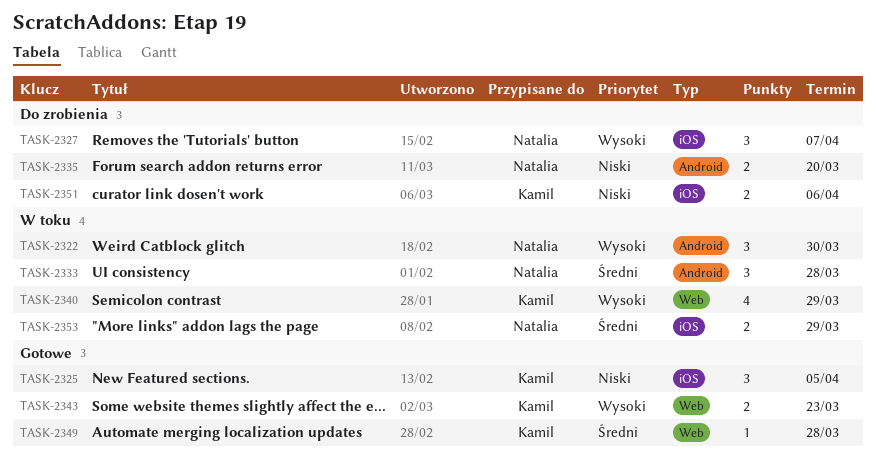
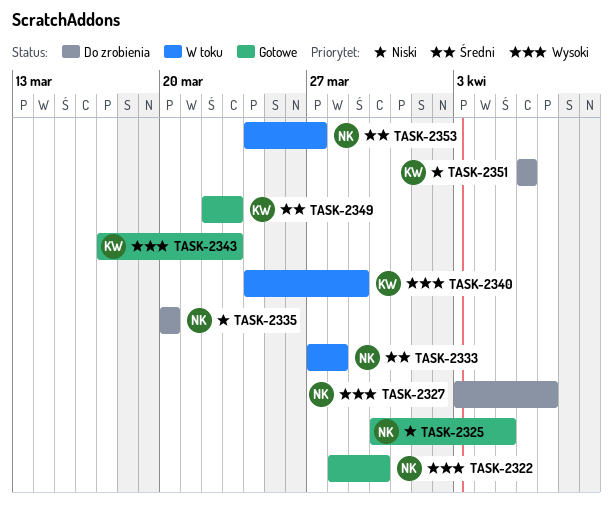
TASK-2322, status: W toku -> Gotowe
TASK-2325, owner: Kamil -> Natalia
TASK-2349, due: Mar 28 -> Mar 23
TASK-2353, due: Mar 29 -> Mar 27

